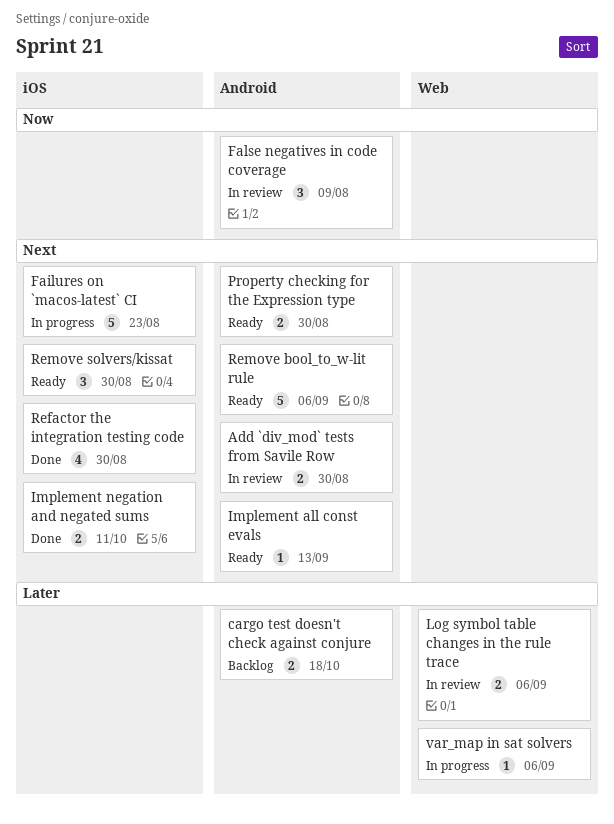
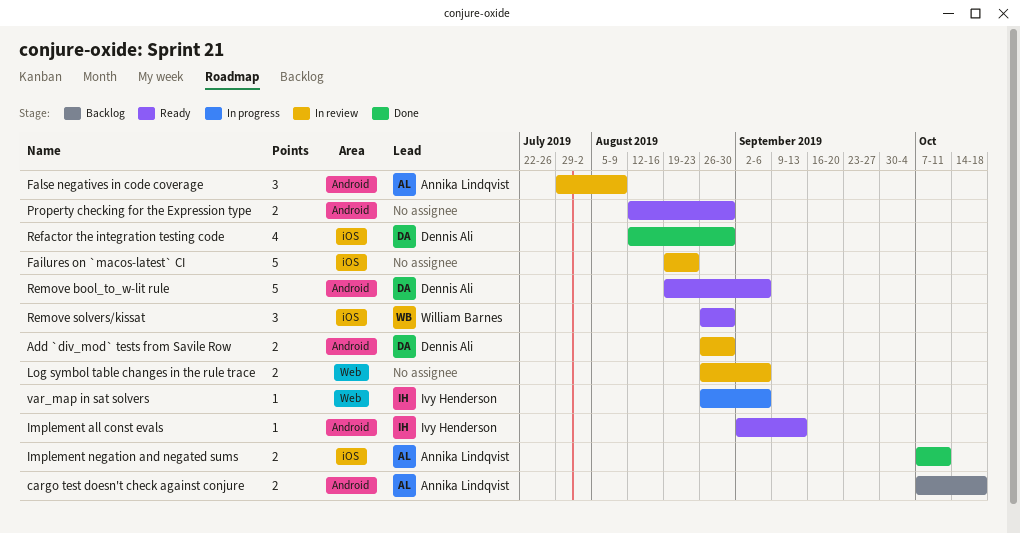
Failures on `macos-latest` CI, status: In progress -> In review

